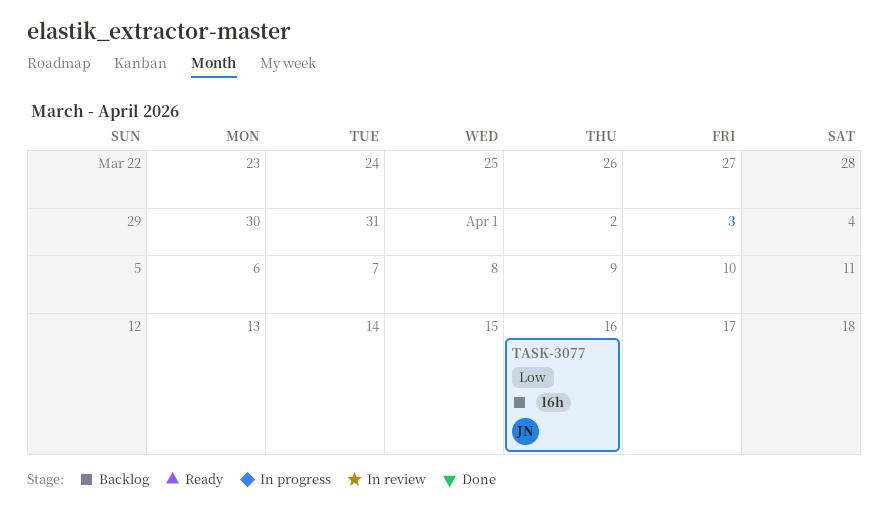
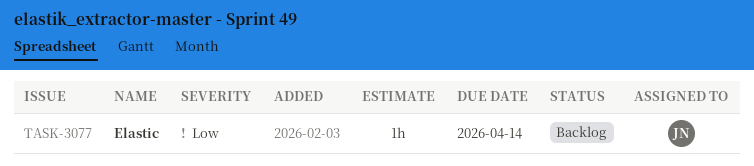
TASK-3077, estimate: 16h -> 1h
TASK-3077, due: Apr 16 -> Apr 14

